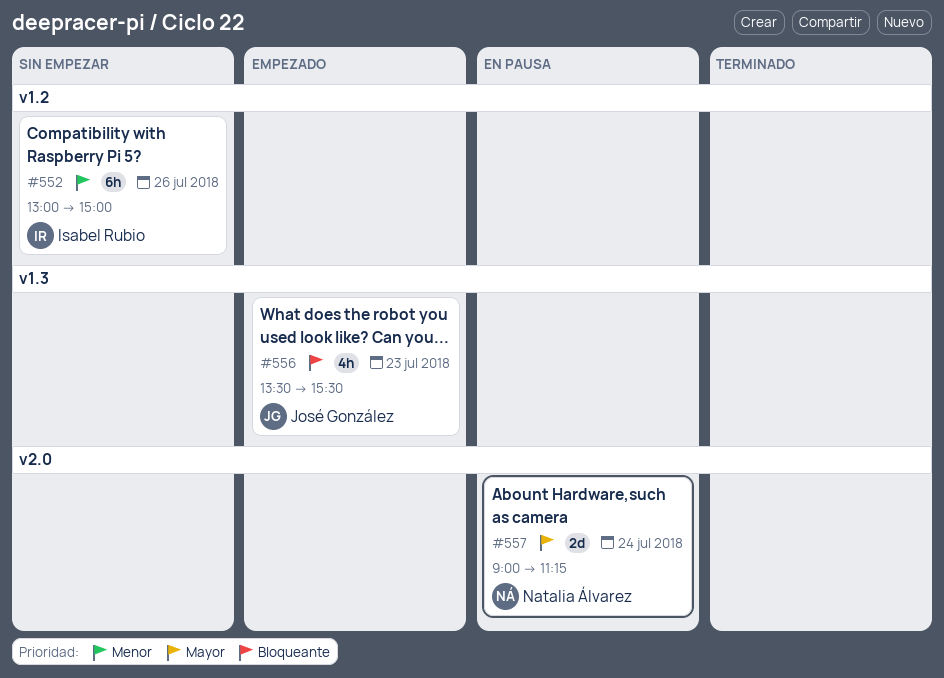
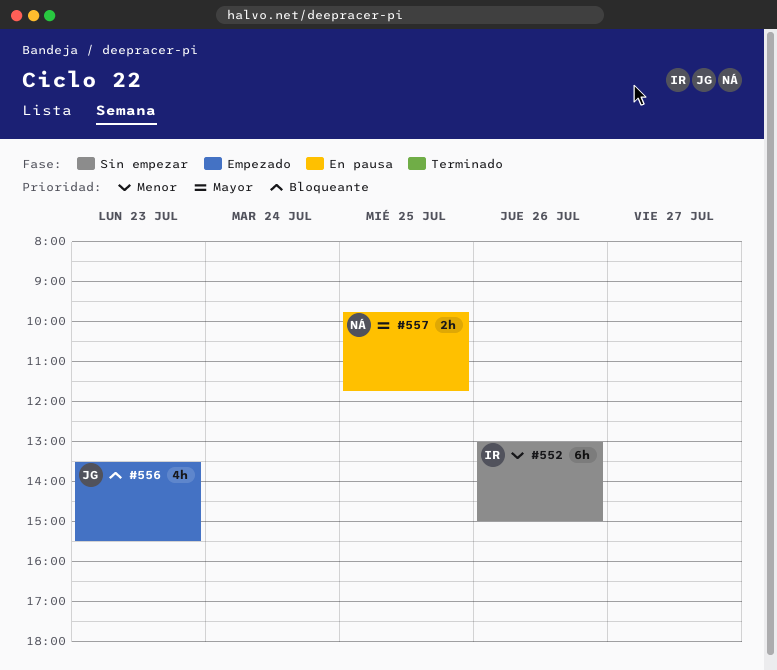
#557, estimate: 2d -> 2h
#557, day: Jul 24 -> Jul 25
#557, begins: 09:00 -> 09:45
#557, ends: 11:15 -> 11:45

